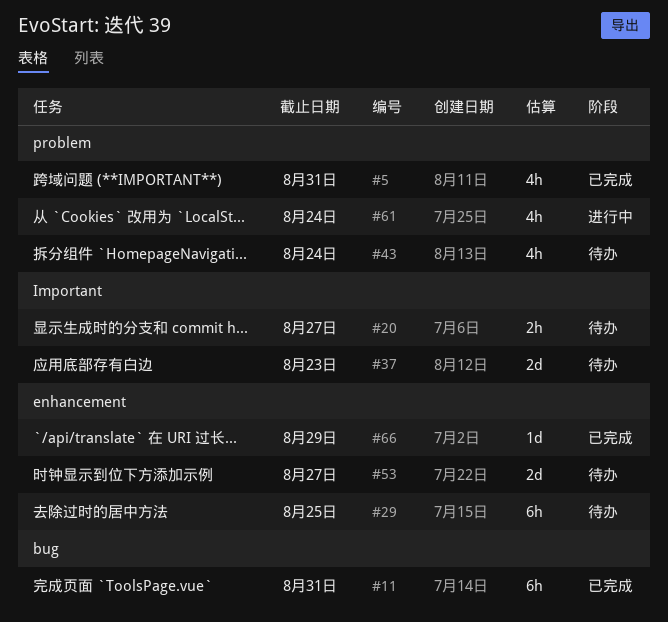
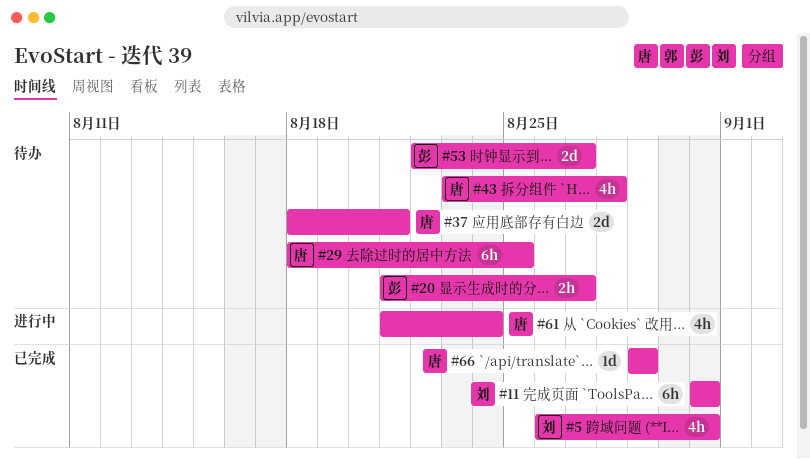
#37, due: Aug 23 -> Aug 21
#43, due: Aug 24 -> Aug 28

